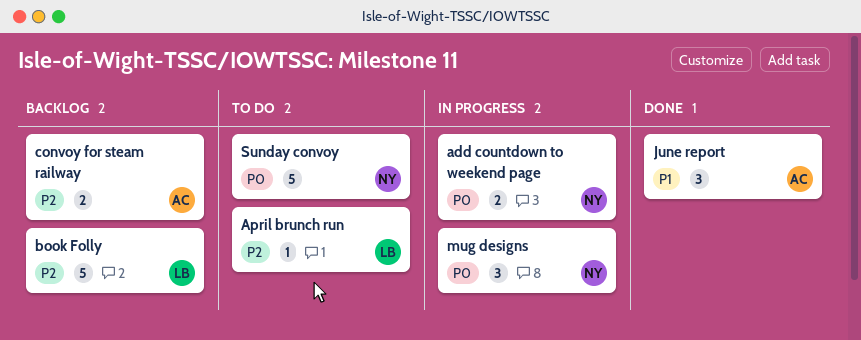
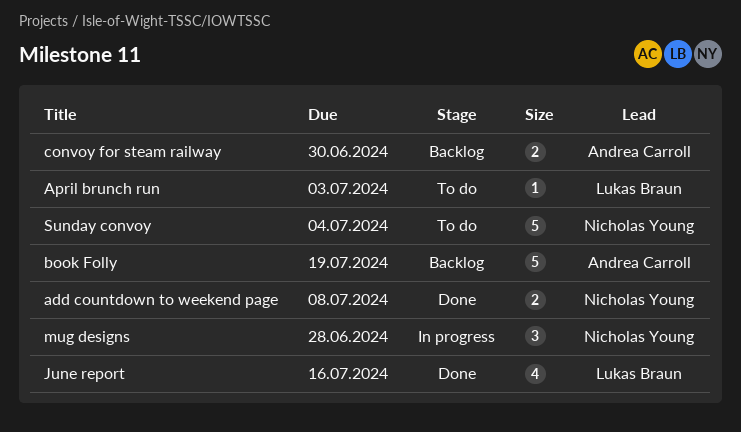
add countdown to weekend page, status: In progress -> Done
book Folly, owner: Lukas Braun -> Andrea Carroll
June report, owner: Andrea Carroll -> Lukas Braun
June report, estimate: 3 -> 4

